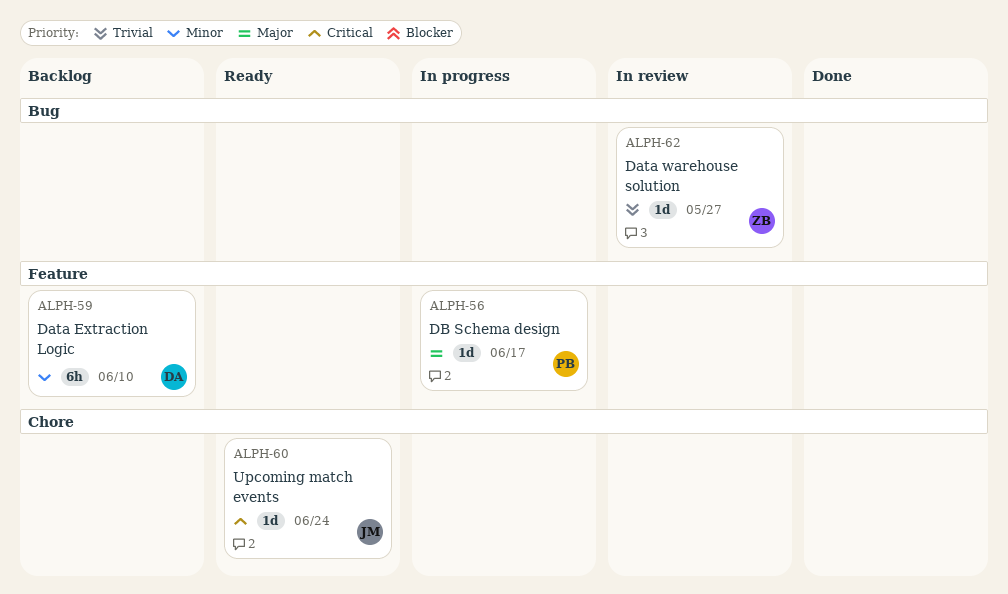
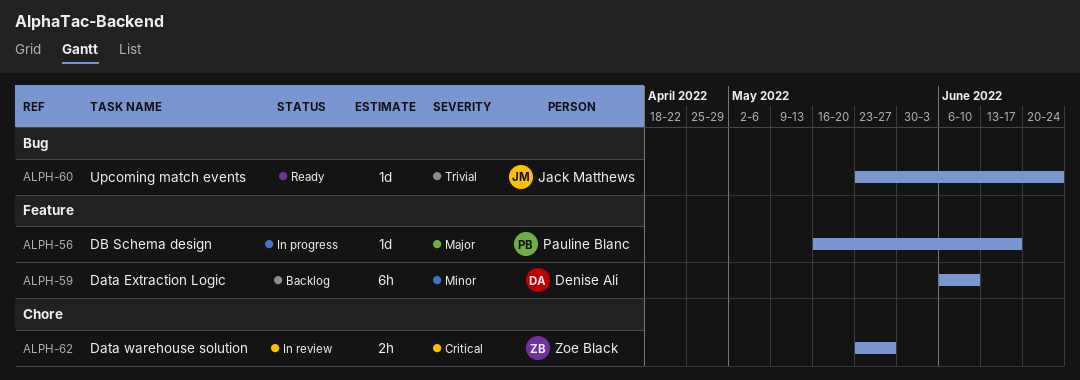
ALPH-60, priority: Critical -> Trivial
ALPH-60, label: Chore -> Bug
ALPH-62, priority: Trivial -> Critical
ALPH-62, label: Bug -> Chore
ALPH-62, estimate: 1d -> 2h

